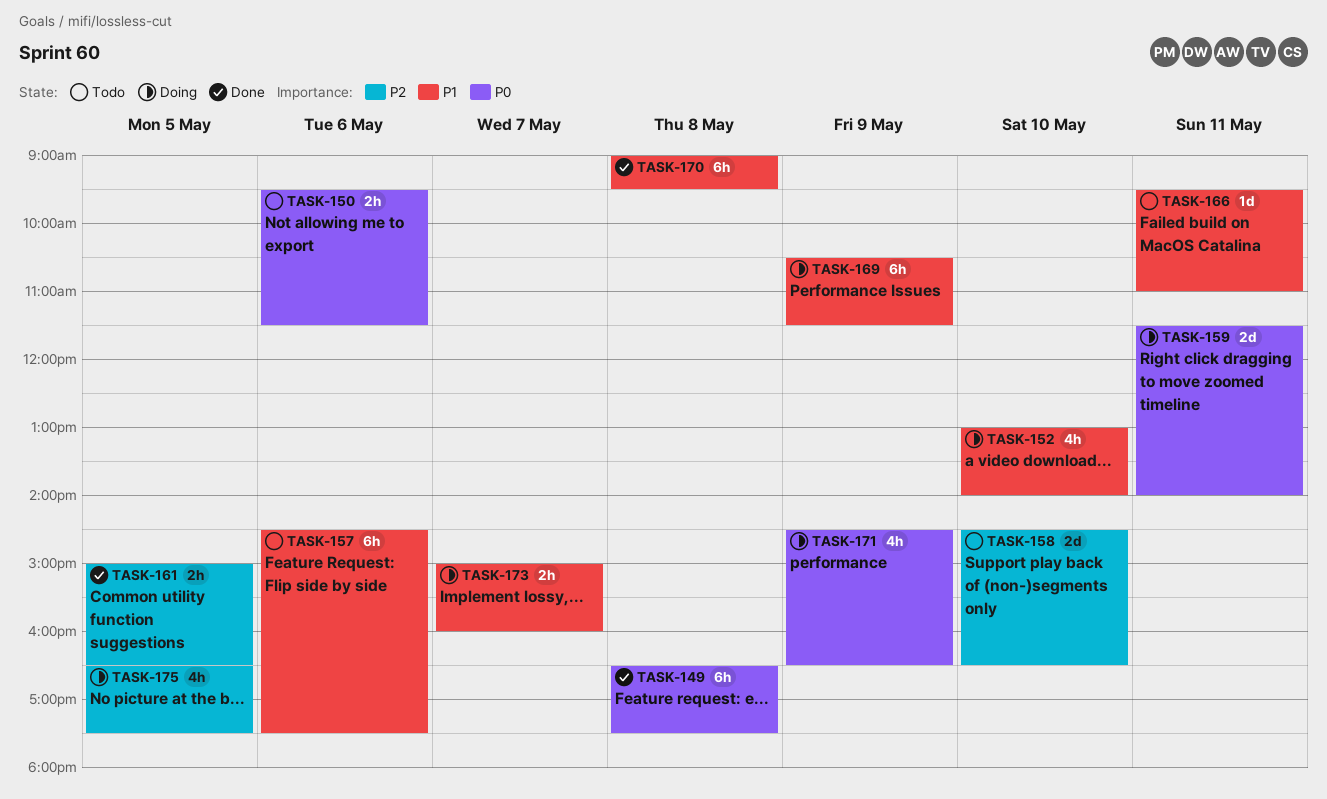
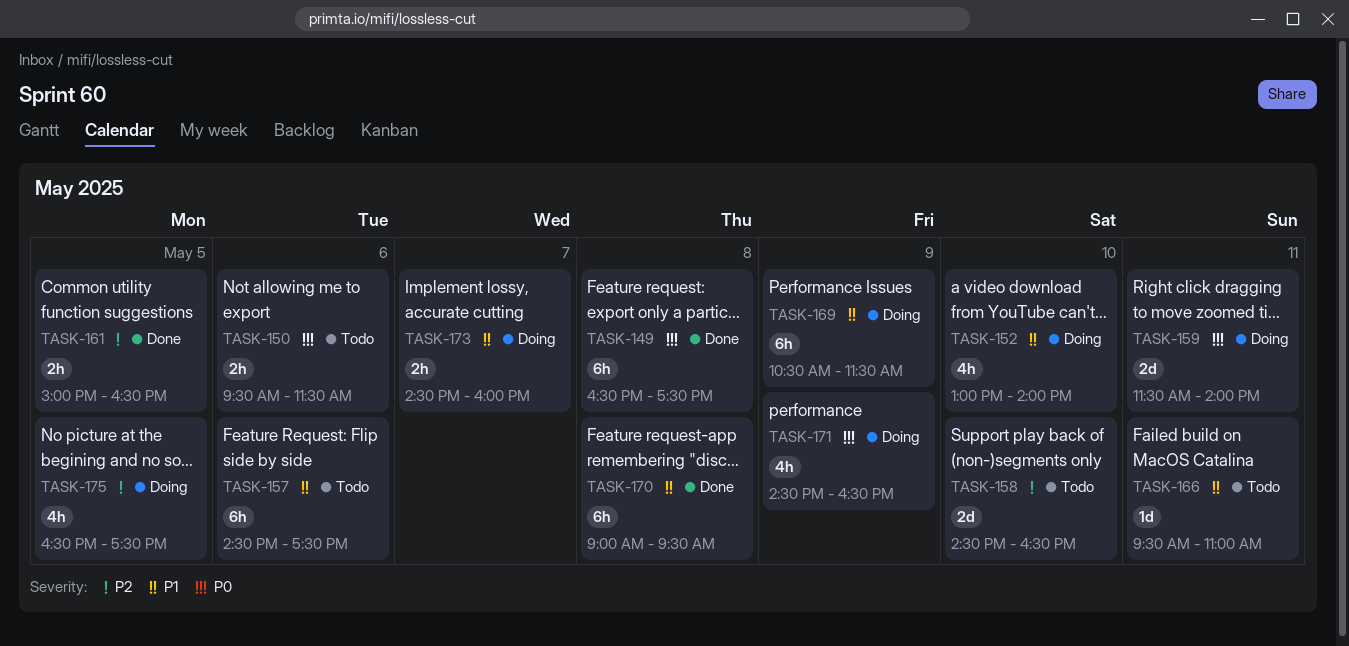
TASK-173, begins: 15:00 -> 14:30

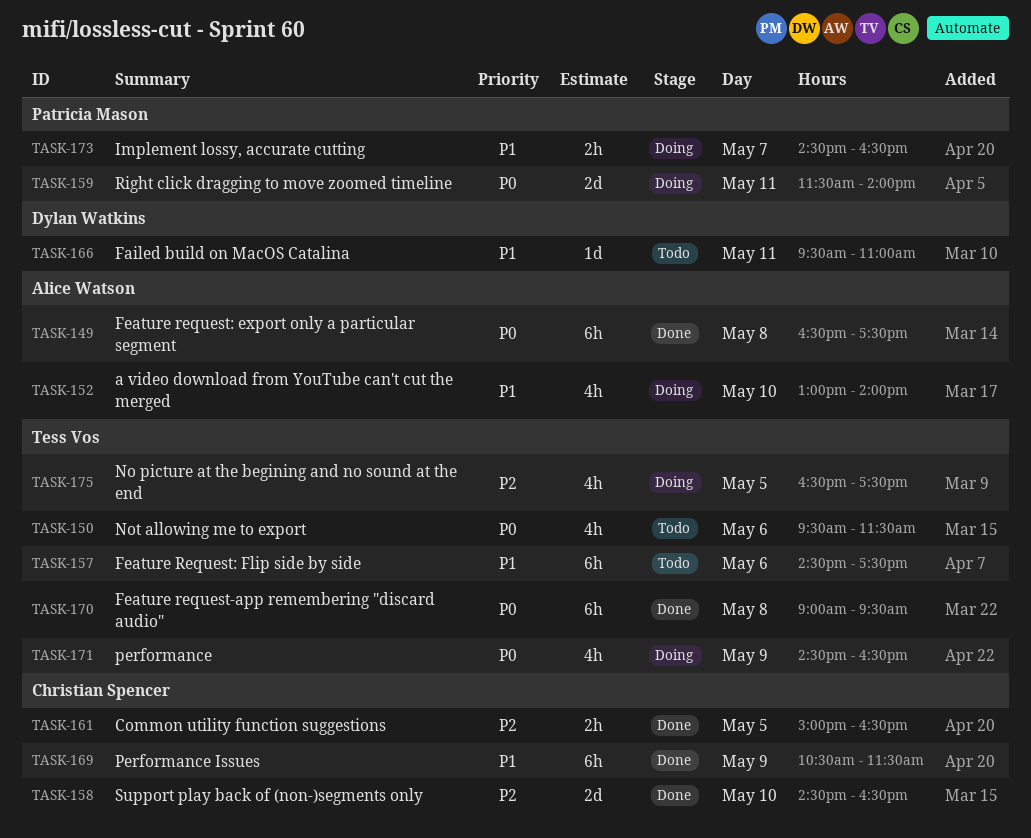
TASK-150, estimate: 2h -> 4h
TASK-158, status: Todo -> Done
TASK-169, status: Doing -> Done
TASK-170, priority: P1 -> P0
TASK-173, ends: 16:00 -> 16:30

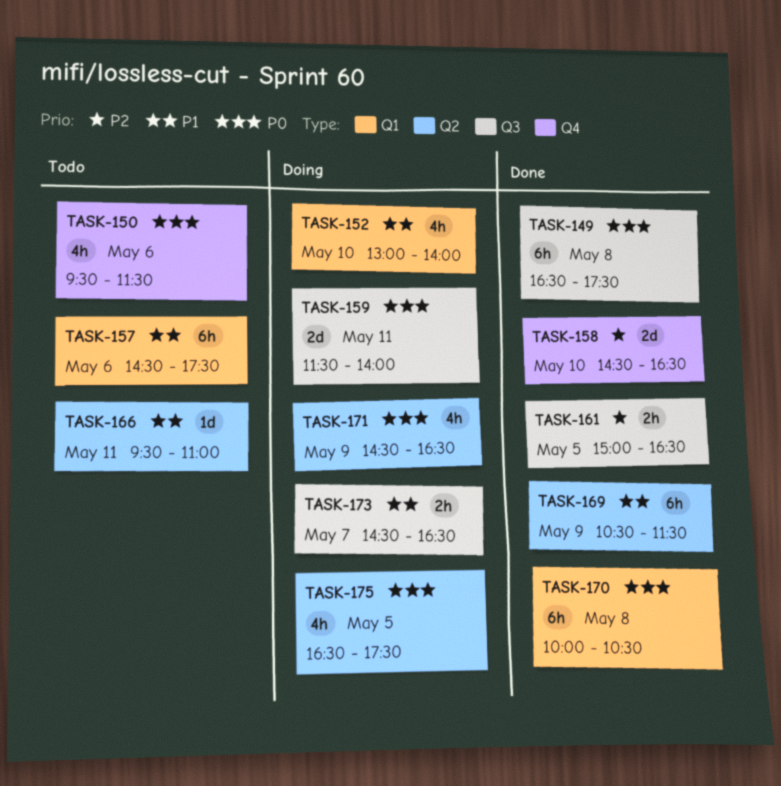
TASK-170, begins: 09:00 -> 10:00
TASK-170, ends: 09:30 -> 10:30
TASK-175, priority: P2 -> P0

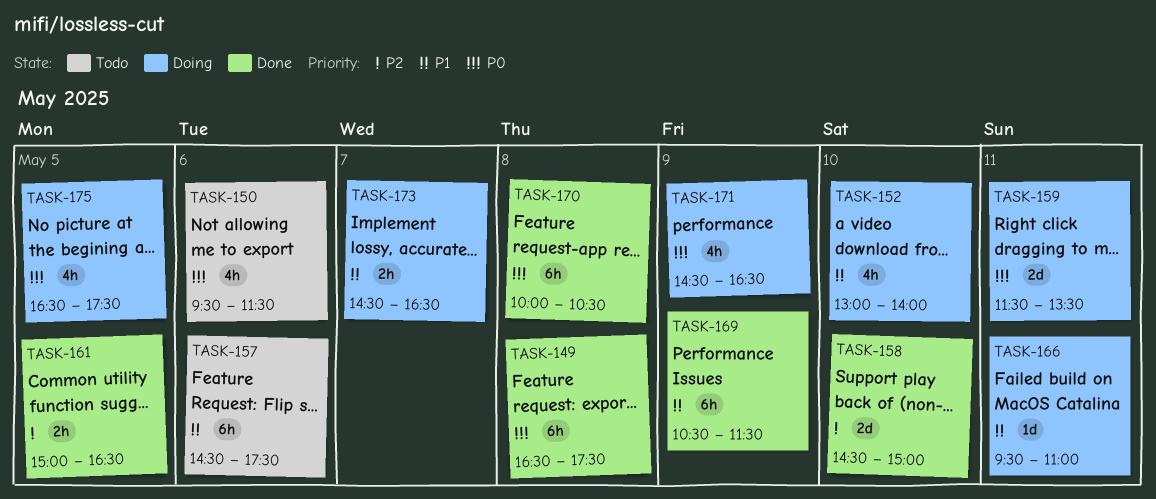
TASK-158, ends: 16:30 -> 15:00
TASK-159, ends: 14:00 -> 13:30
TASK-166, status: Todo -> Doing

